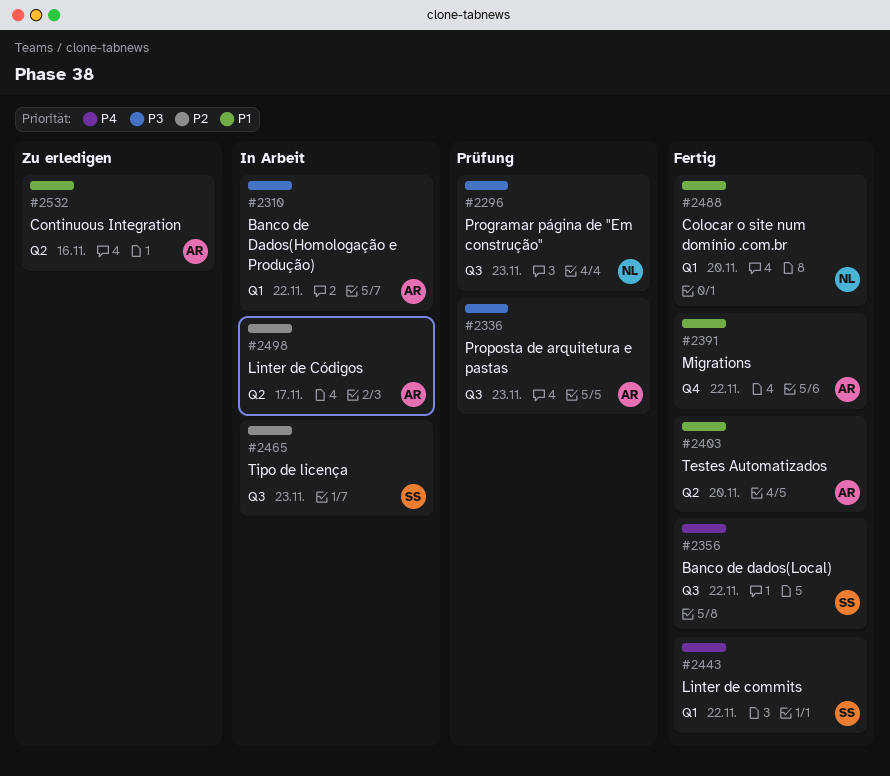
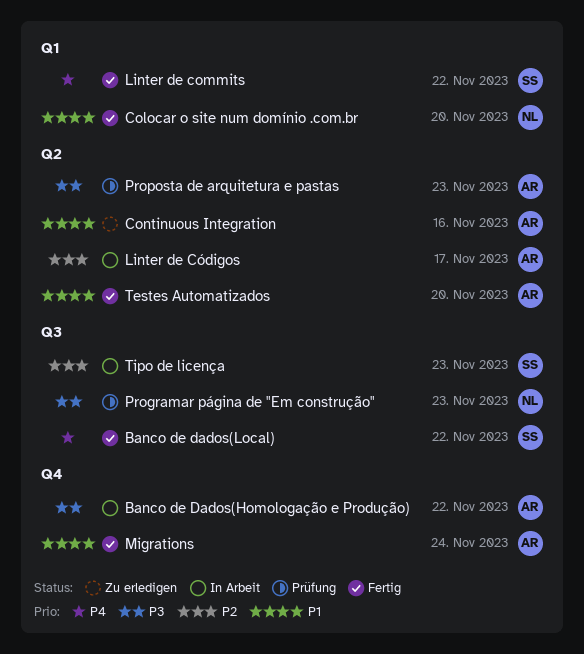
Banco de Dados(Homologação e Produção), label: Q1 -> Q4
Migrations, due: Nov 22 -> Nov 24
Proposta de arquitetura e pastas, label: Q3 -> Q2

